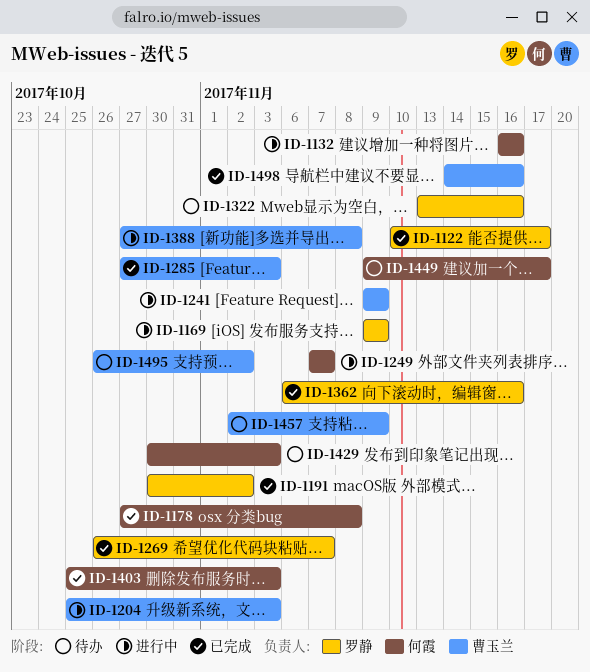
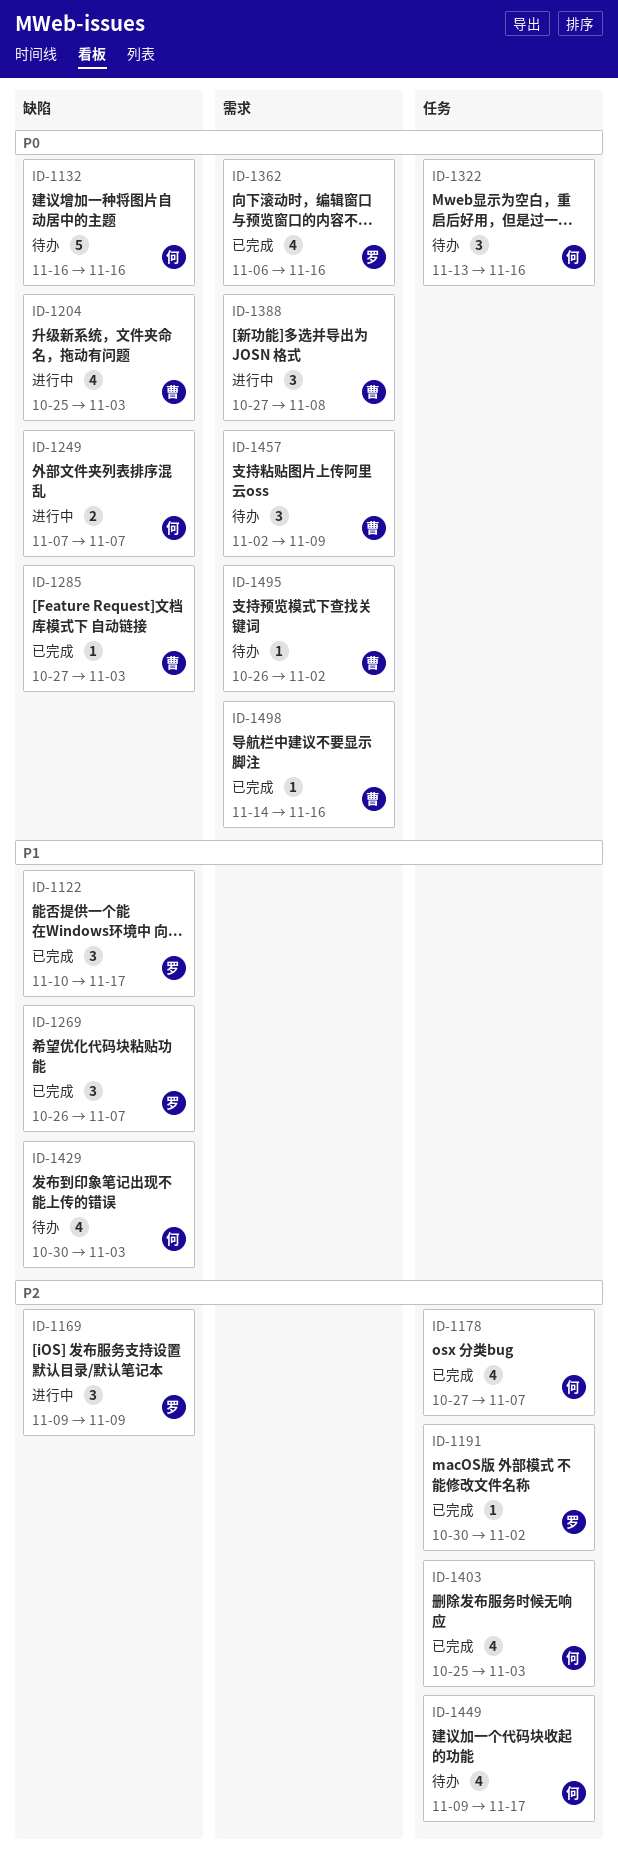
ID-1132, status: 进行中 -> 待办
ID-1178, due: Nov 8 -> Nov 7
ID-1241: present -> none
ID-1322, owner: 罗静 -> 何霞

